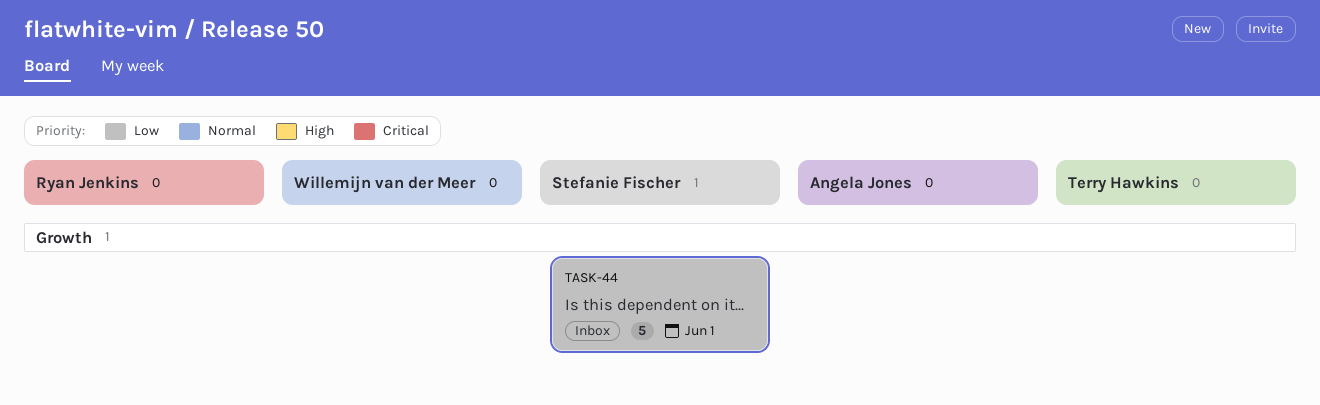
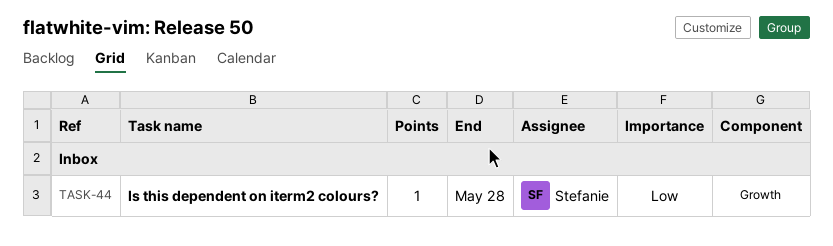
TASK-44, estimate: 5 -> 1
TASK-44, due: Jun 1 -> May 28

